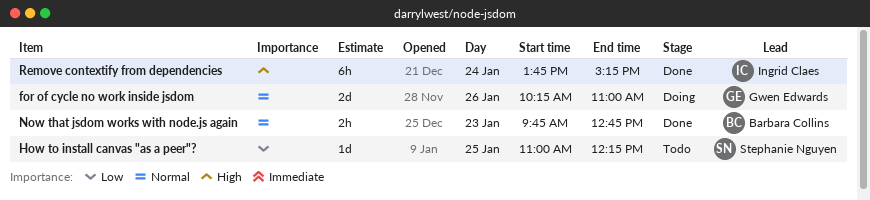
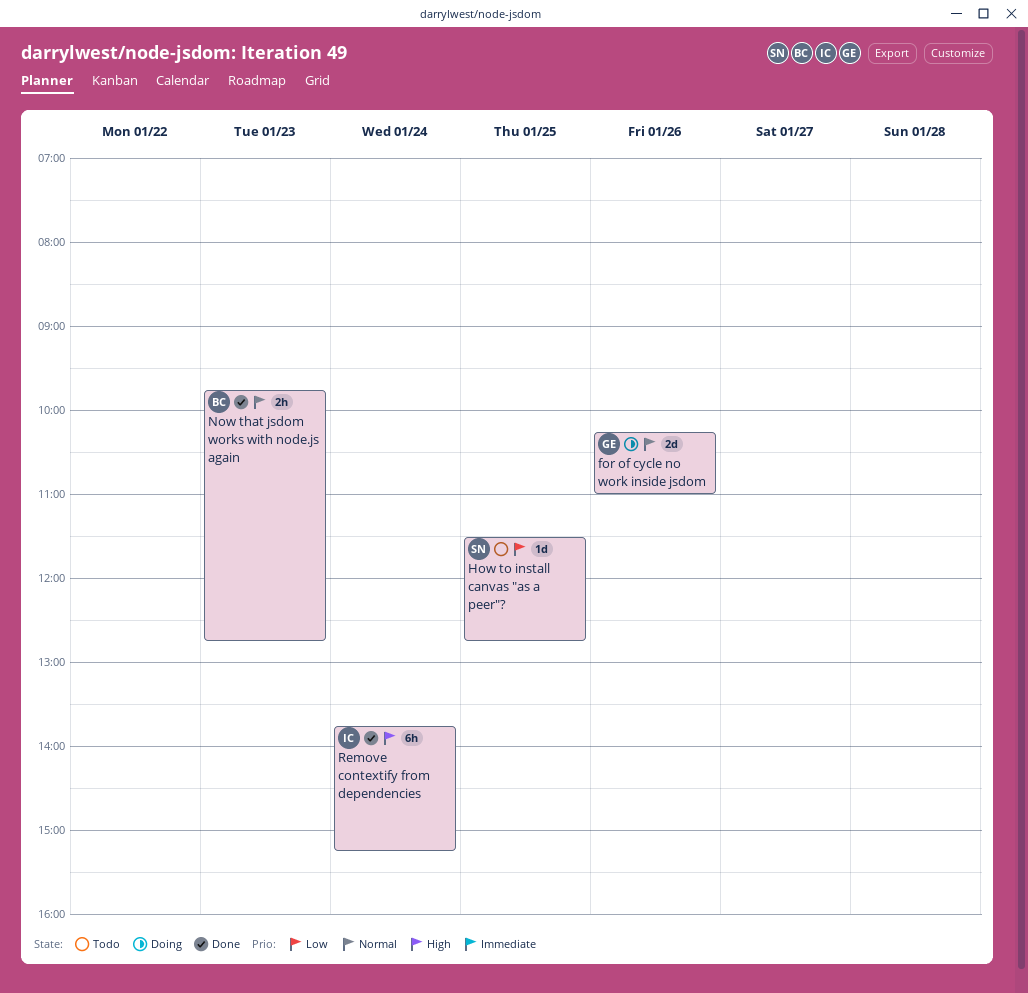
How to install canvas "as a peer"?, begins: 11:00 -> 11:30
How to install canvas "as a peer"?, ends: 12:15 -> 12:45

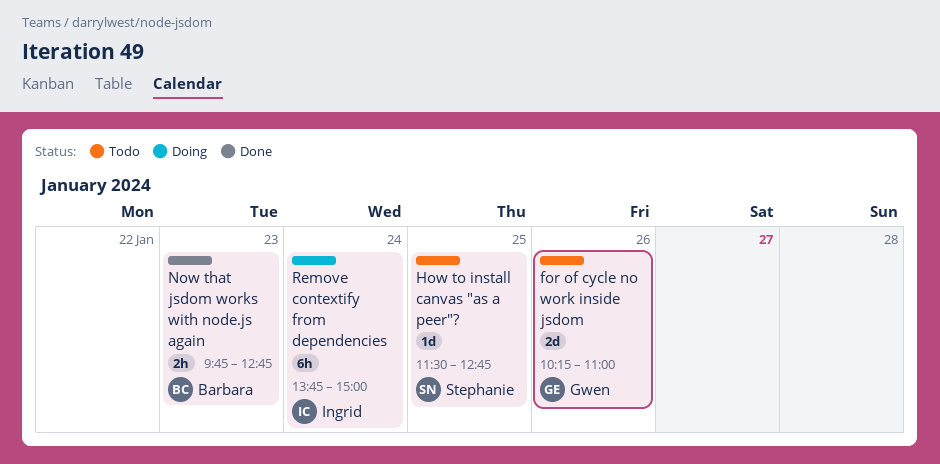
for of cycle no work inside jsdom, status: Doing -> Todo
Remove contextify from dependencies, status: Done -> Doing
Remove contextify from dependencies, ends: 15:15 -> 15:00

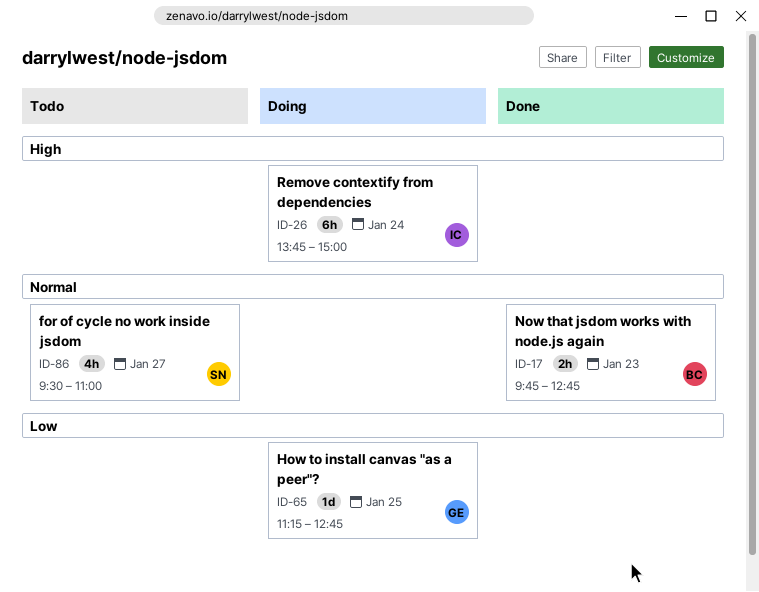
for of cycle no work inside jsdom, owner: Gwen -> Stephanie
for of cycle no work inside jsdom, estimate: 2d -> 4h
for of cycle no work inside jsdom, day: Jan 26 -> Jan 27
for of cycle no work inside jsdom, begins: 10:15 -> 09:30
How to install canvas "as a peer"?, status: Todo -> Doing
How to install canvas "as a peer"?, owner: Stephanie -> Gwen
How to install canvas "as a peer"?, begins: 11:30 -> 11:15

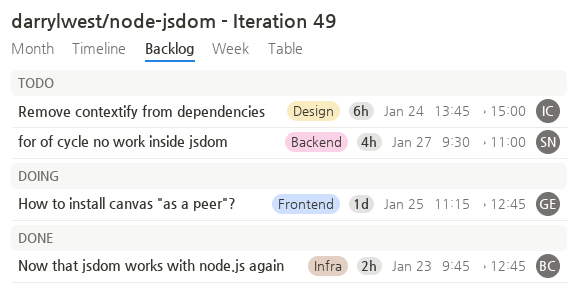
Remove contextify from dependencies, status: Doing -> Todo

